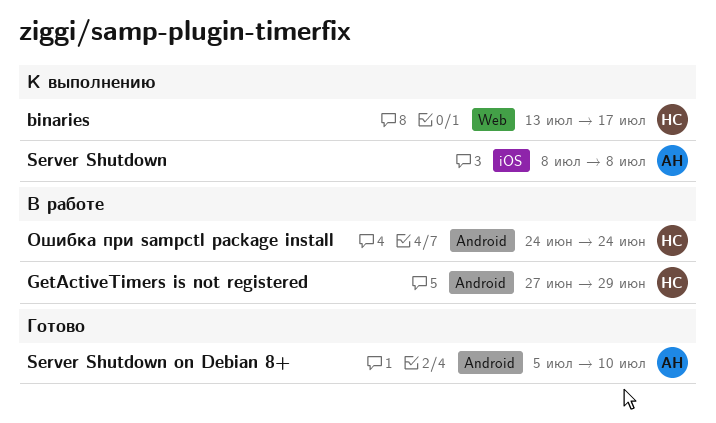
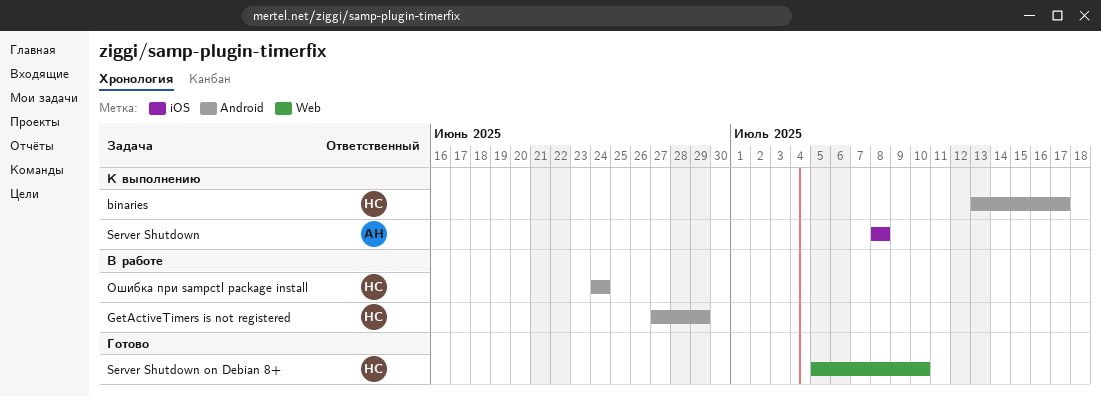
binaries, label: Web -> Android
Server Shutdown on Debian 8+, owner: АН -> НС
Server Shutdown on Debian 8+, label: Android -> Web

